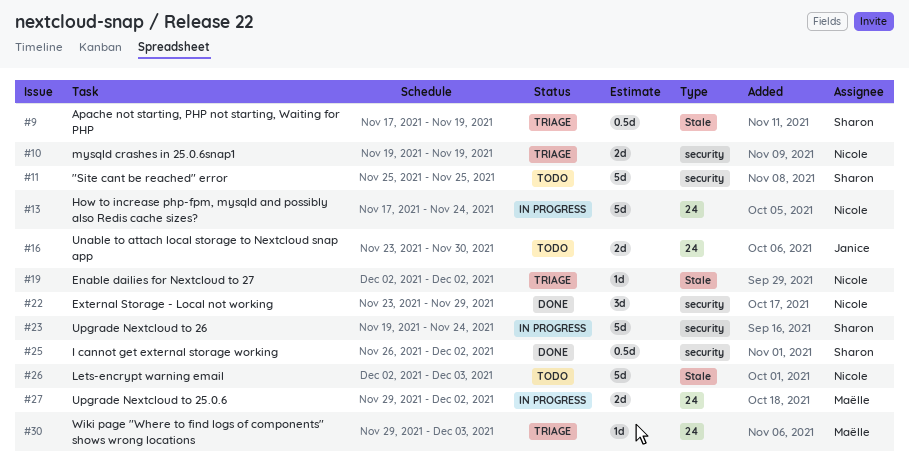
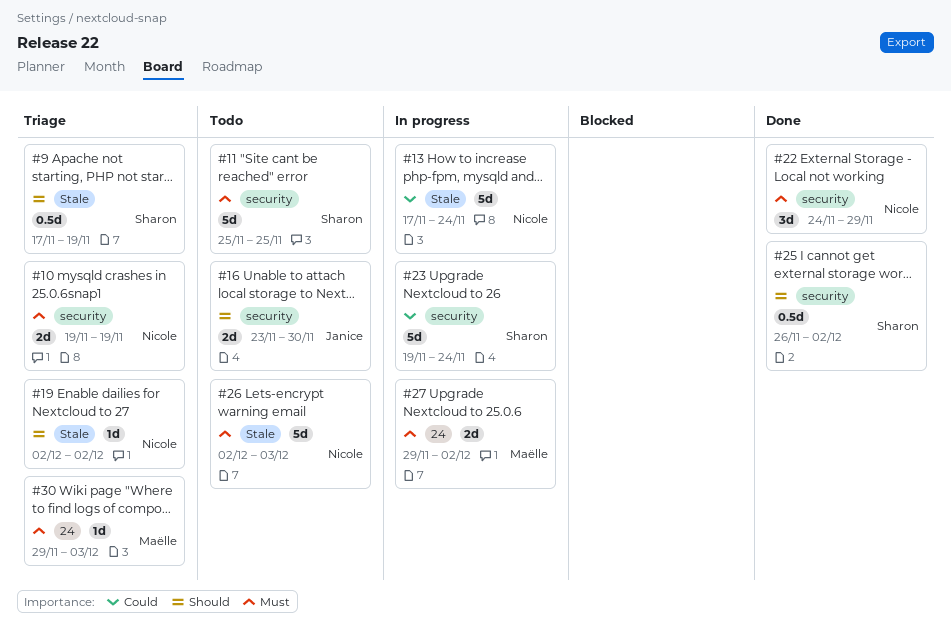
#13, label: 24 -> Stale
#16, label: 24 -> security
#22, start: Nov 23 -> Nov 24

